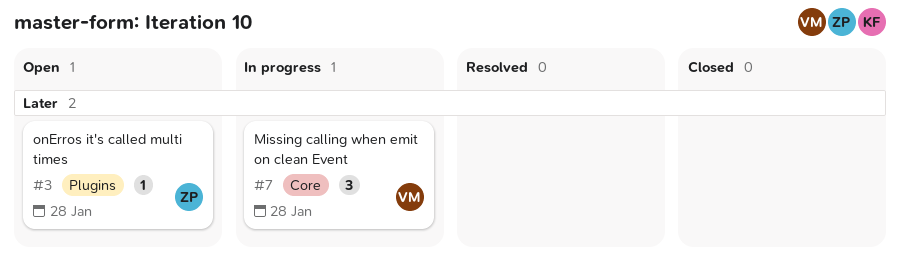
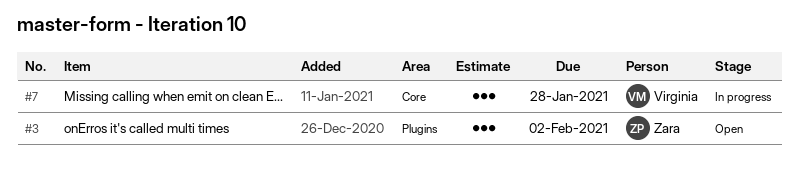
#3, estimate: 1 -> 3
#3, due: Jan 28 -> Feb 2

